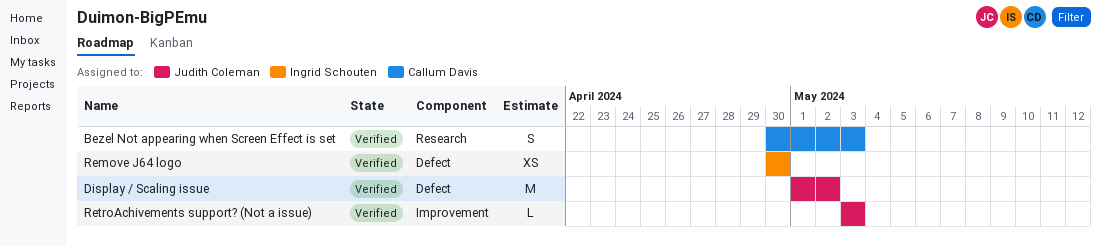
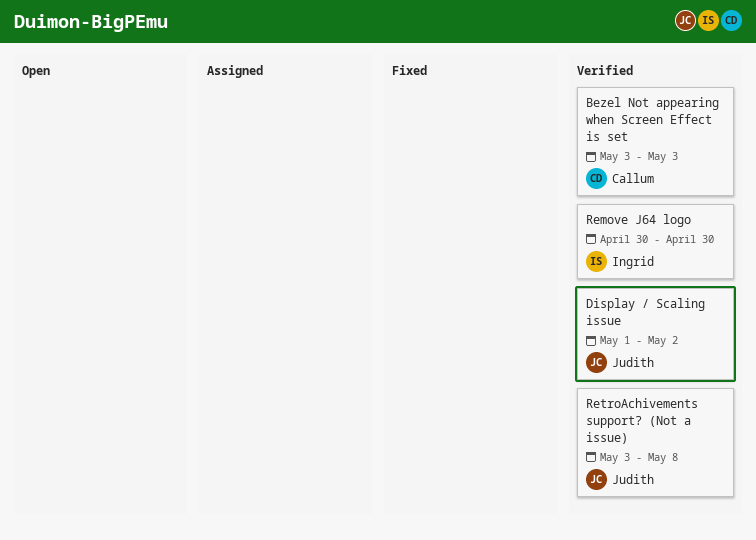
Bezel Not appearing when Screen Effect is set, start: Apr 30 -> May 3
RetroAchivements support? (Not a issue), due: May 3 -> May 8

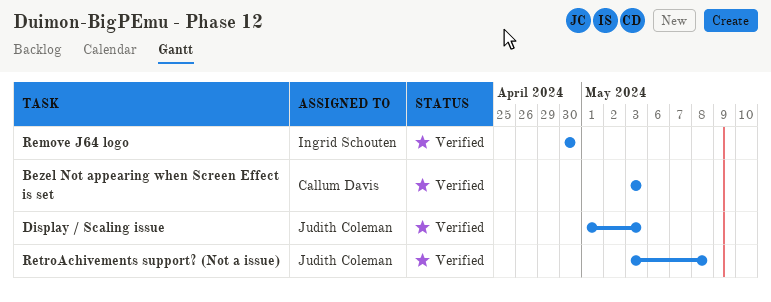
Display / Scaling issue, due: May 2 -> May 3

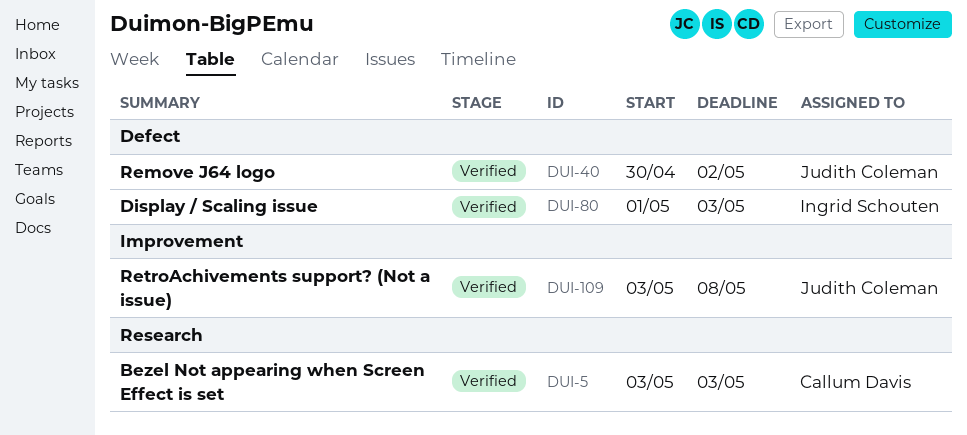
Display / Scaling issue, owner: Judith Coleman -> Ingrid Schouten
Remove J64 logo, owner: Ingrid Schouten -> Judith Coleman
Remove J64 logo, due: Apr 30 -> May 2

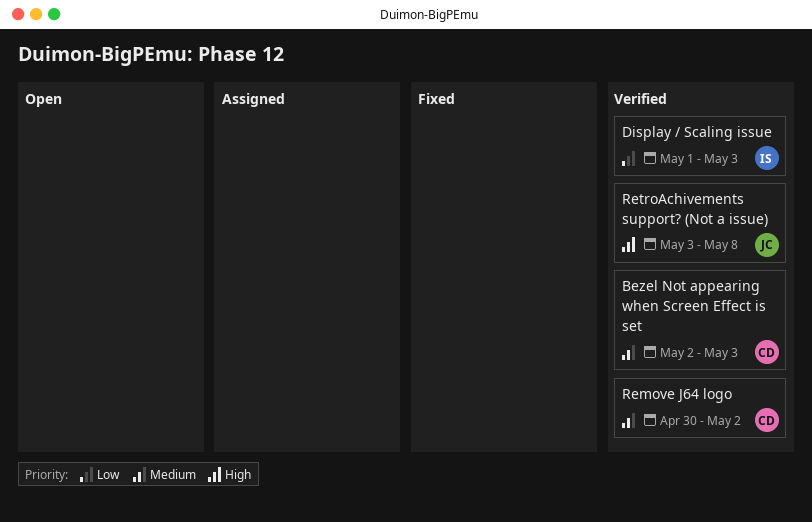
Bezel Not appearing when Screen Effect is set, start: May 3 -> May 2
Remove J64 logo, owner: Judith Coleman -> Callum Davis

